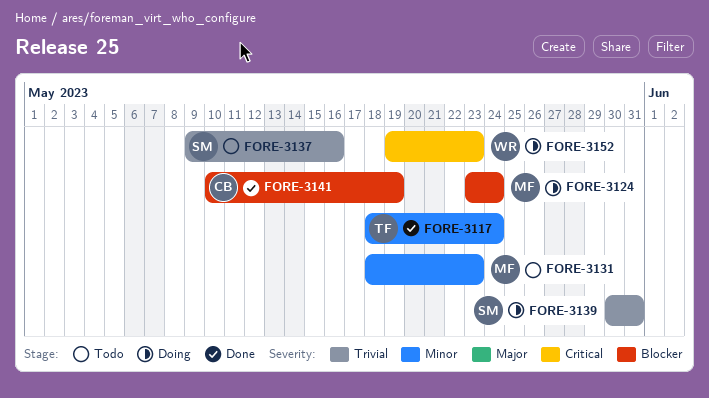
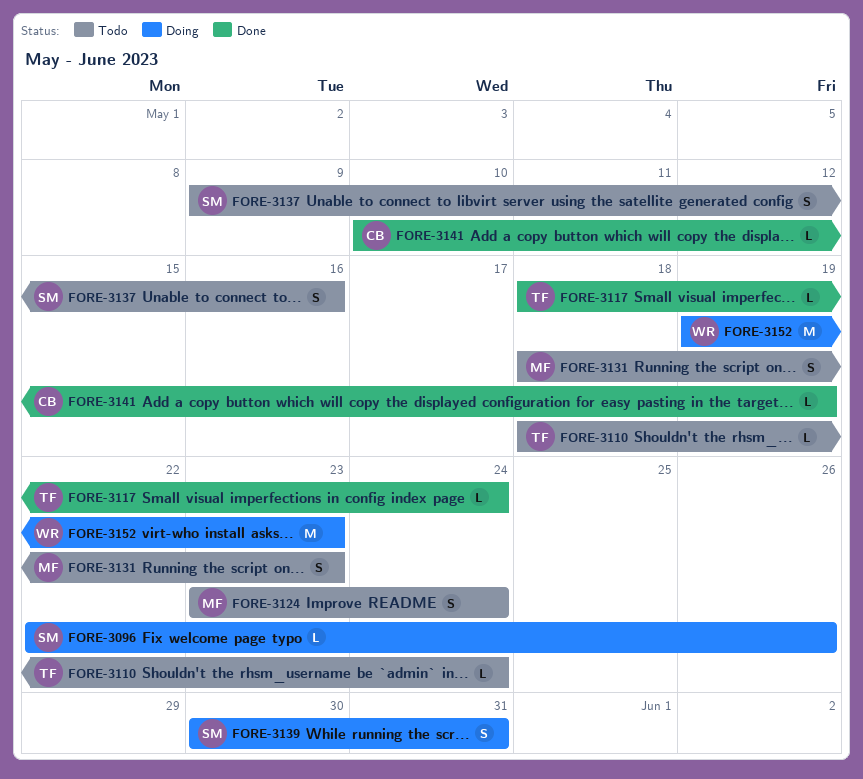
FORE-3096: none -> present
FORE-3110: none -> present
FORE-3124, status: Doing -> Todo

